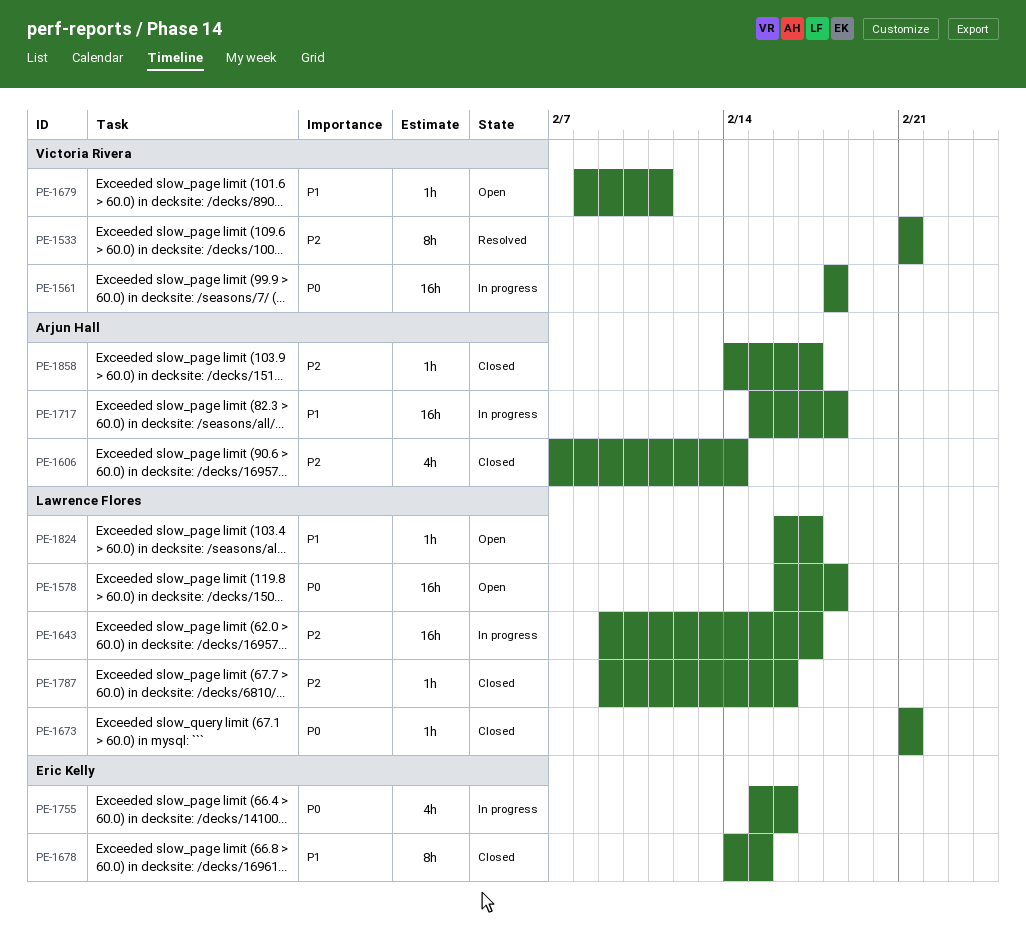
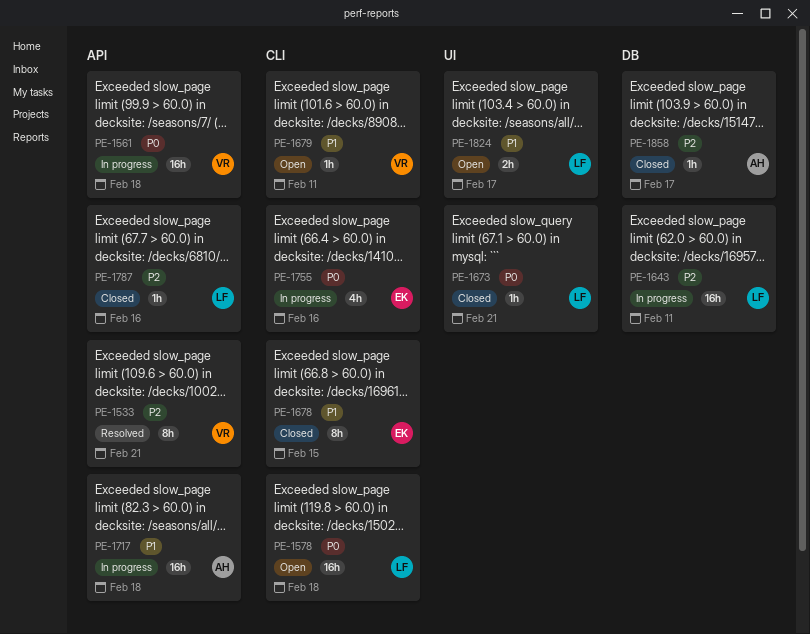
PE-1606: present -> none
PE-1643, due: Feb 17 -> Feb 11
PE-1824, estimate: 1h -> 2h

